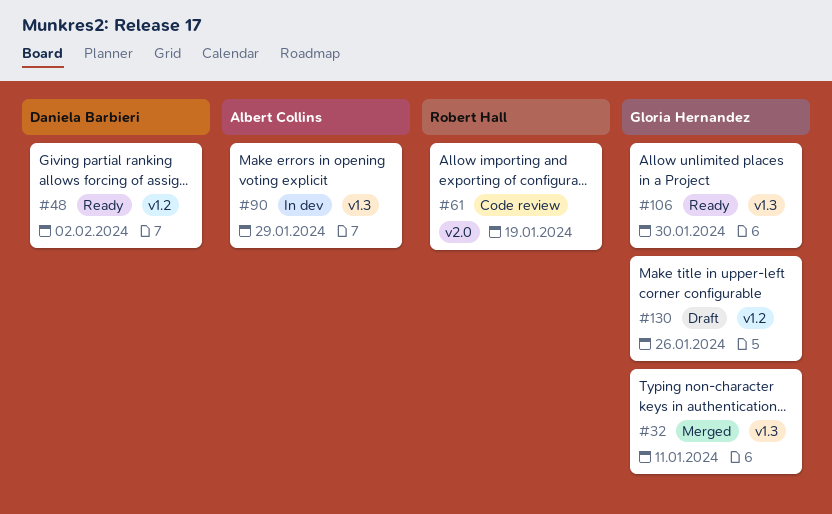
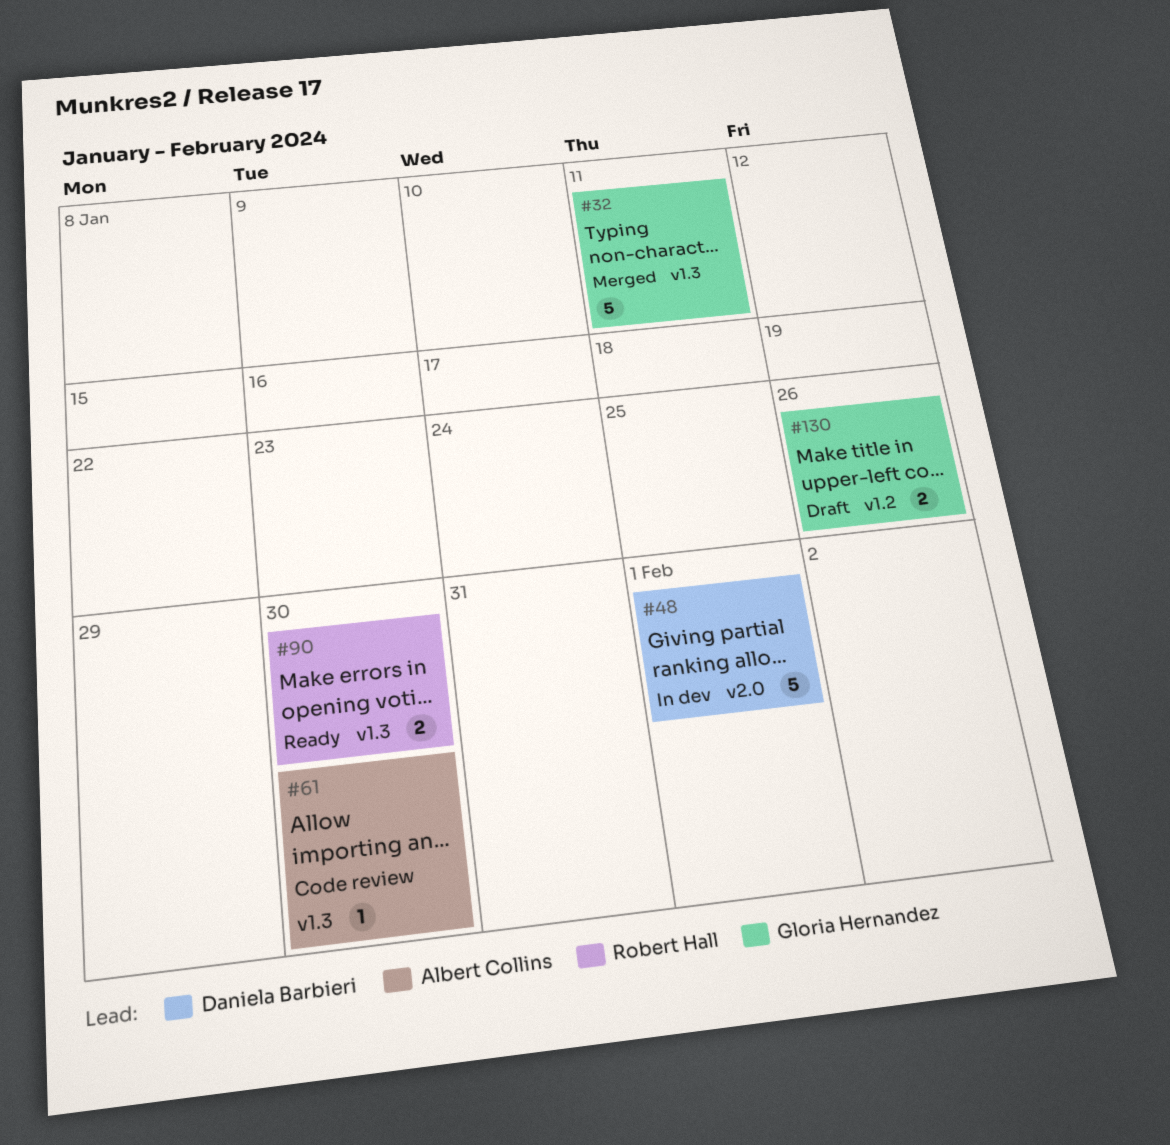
#48, status: Ready -> In dev
#48, label: v1.2 -> v2.0
#48, due: Feb 2 -> Feb 1
#61, owner: Robert Hall -> Albert Collins
#61, label: v2.0 -> v1.3
#61, due: Jan 19 -> Jan 30
#90, status: In dev -> Ready
#90, owner: Albert Collins -> Robert Hall
#90, due: Jan 29 -> Jan 30
#106: present -> none

